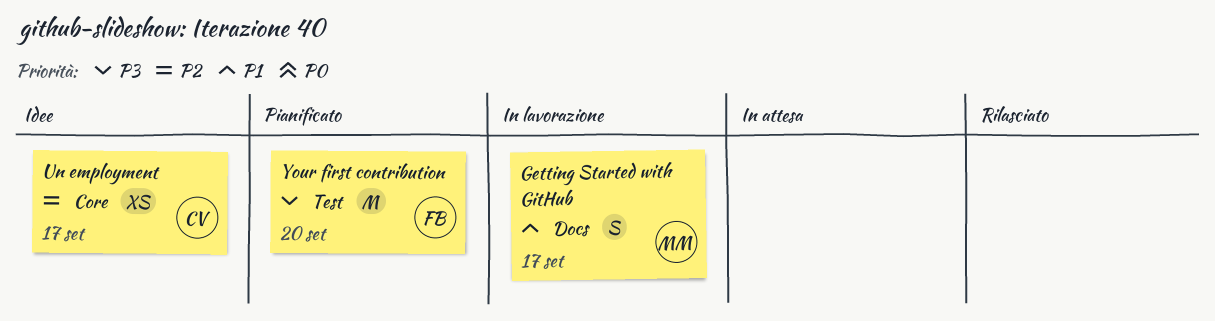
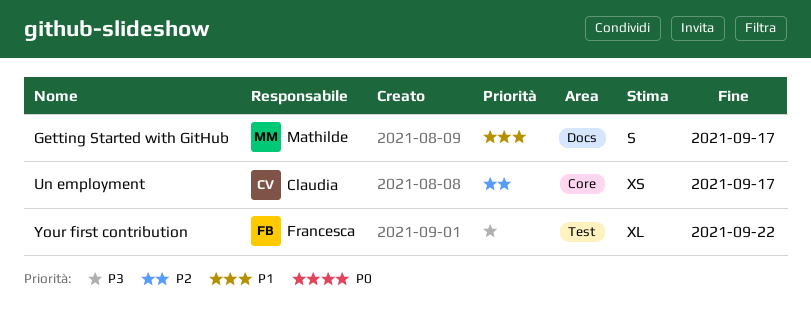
Your first contribution, estimate: M -> XL
Your first contribution, due: Sep 20 -> Sep 22

